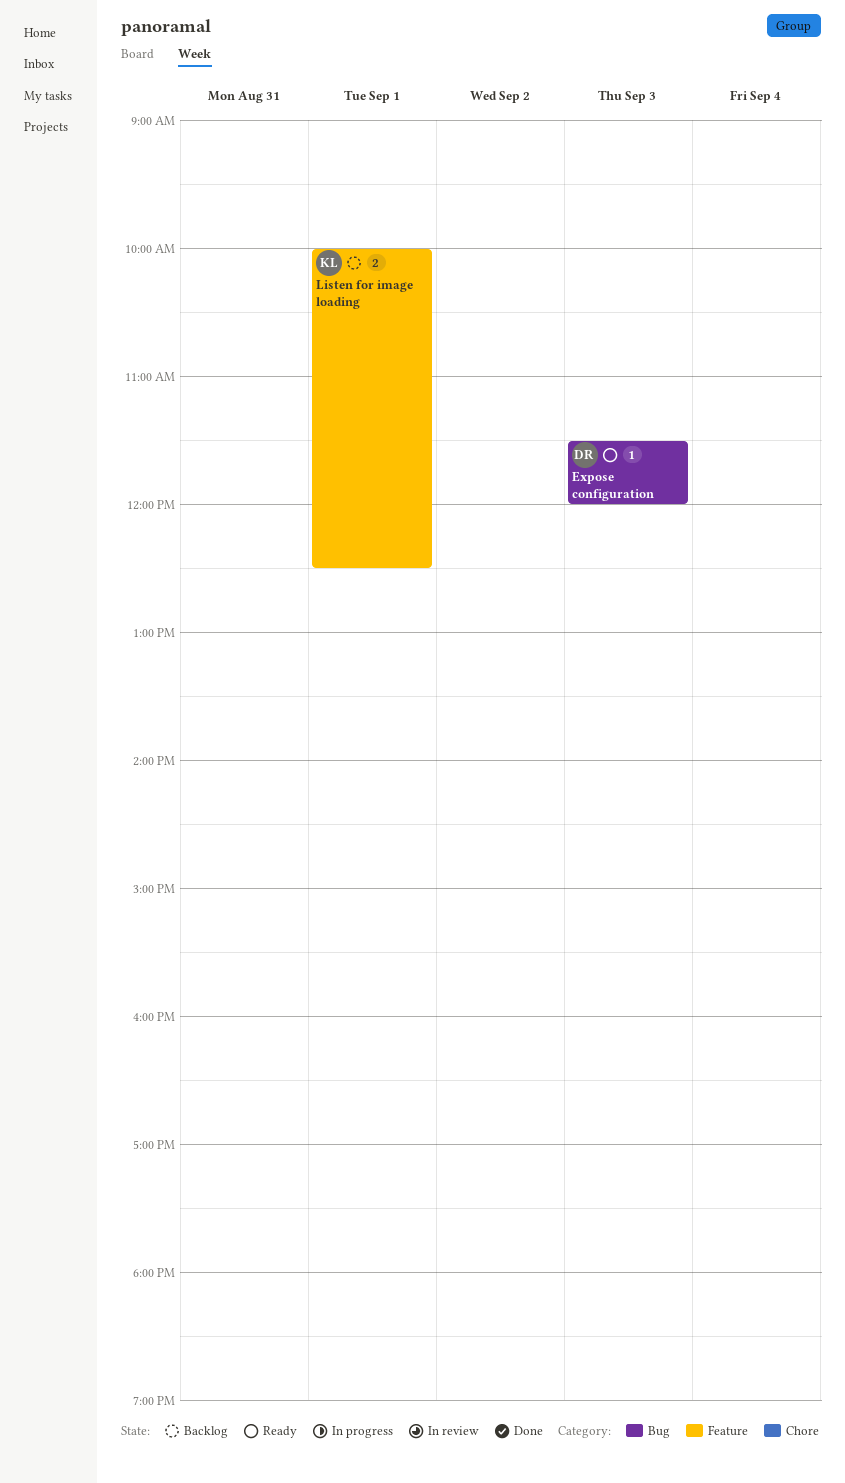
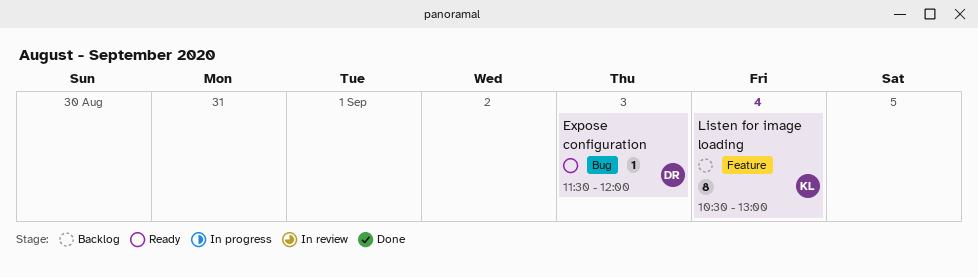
Listen for image loading, estimate: 2 -> 8
Listen for image loading, day: Sep 1 -> Sep 4
Listen for image loading, begins: 10:00 -> 10:30
Listen for image loading, ends: 12:30 -> 13:00

